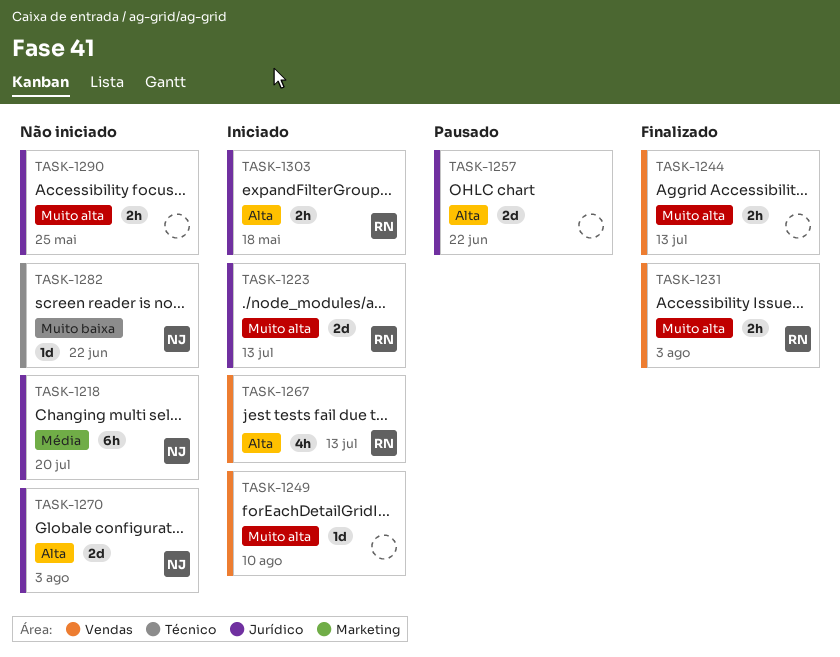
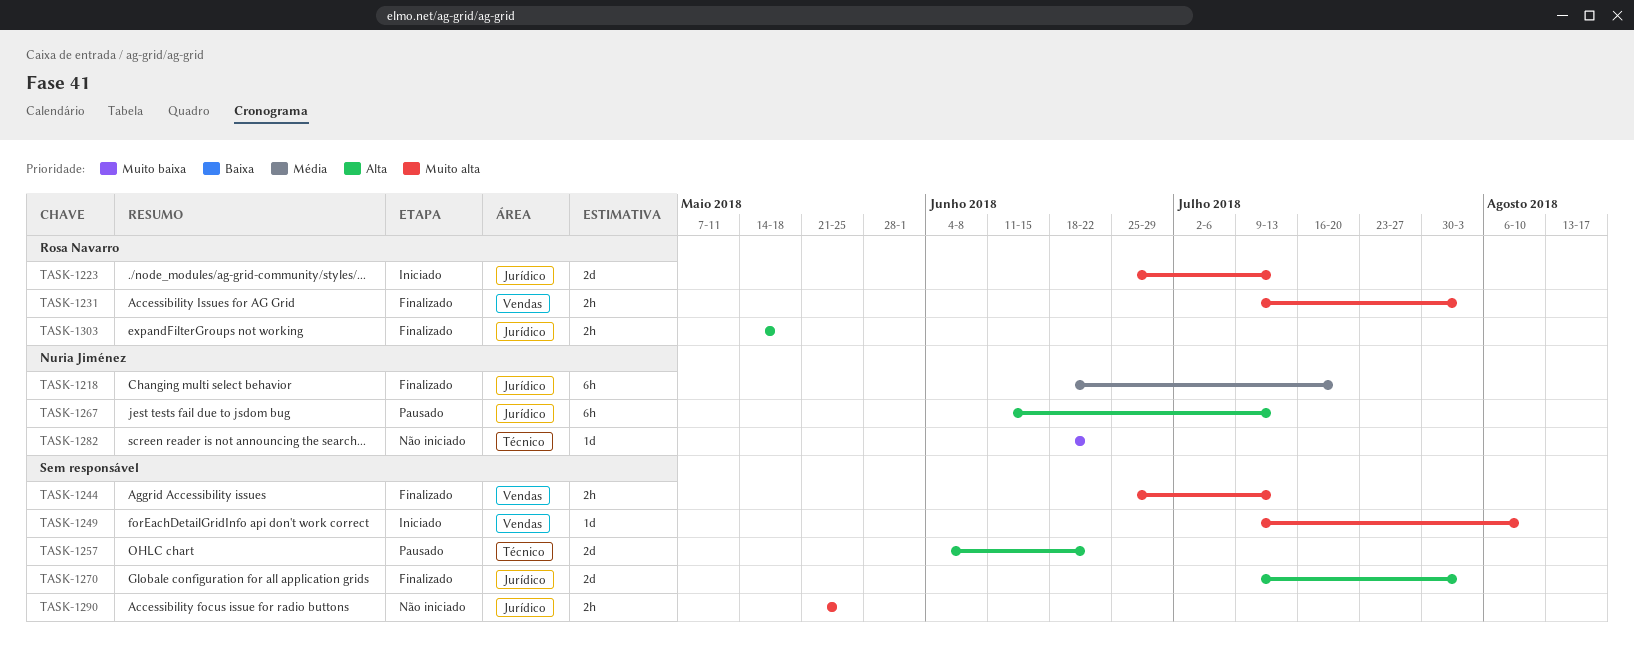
TASK-1218, status: Não iniciado -> Finalizado
TASK-1257, label: Jurídico -> Técnico
TASK-1267, status: Iniciado -> Pausado
TASK-1267, owner: Rosa Navarro -> Nuria Jiménez
TASK-1267, label: Vendas -> Jurídico
TASK-1267, estimate: 4h -> 6h
TASK-1270, status: Não iniciado -> Finalizado
TASK-1270, owner: Nuria Jiménez -> none
TASK-1303, status: Iniciado -> Finalizado

